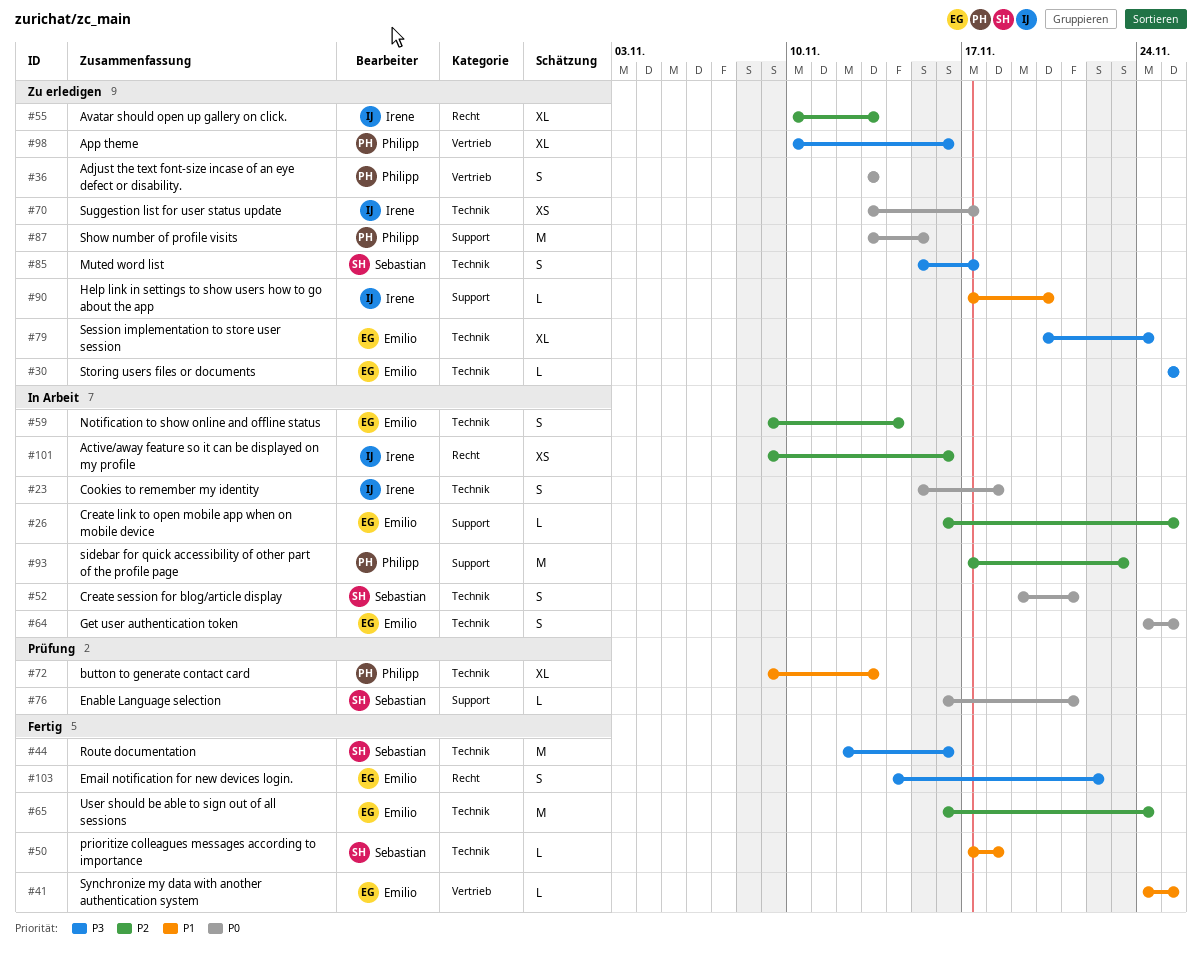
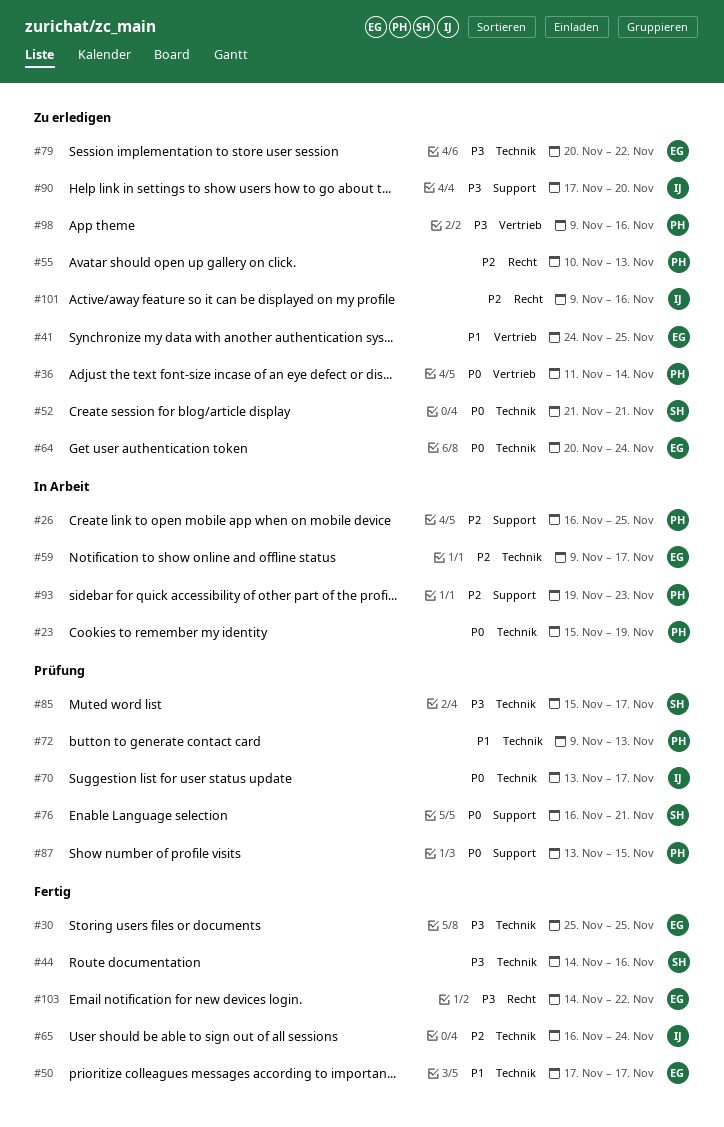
#23, owner: Irene -> Philipp
#23, due: Nov 18 -> Nov 19
#26, owner: Emilio -> Philipp
#30, status: Zu erledigen -> Fertig
#36, start: Nov 13 -> Nov 11
#36, due: Nov 13 -> Nov 14
#41, status: Fertig -> Zu erledigen
#44, start: Nov 12 -> Nov 14
#50, owner: Sebastian -> Emilio
#50, due: Nov 18 -> Nov 17
#52, status: In Arbeit -> Zu erledigen
#52, start: Nov 19 -> Nov 21
#55, owner: Irene -> Philipp
#59, due: Nov 14 -> Nov 17
#64, status: In Arbeit -> Zu erledigen
#64, start: Nov 24 -> Nov 20
#64, due: Nov 25 -> Nov 24
#65, owner: Emilio -> Irene
#70, status: Zu erledigen -> Prüfung
#79, due: Nov 24 -> Nov 22
#85, status: Zu erledigen -> Prüfung
#87, status: Zu erledigen -> Prüfung
#90, priority: P1 -> P3
#93, start: Nov 17 -> Nov 19
#98, start: Nov 10 -> Nov 9
#101, status: In Arbeit -> Zu erledigen

